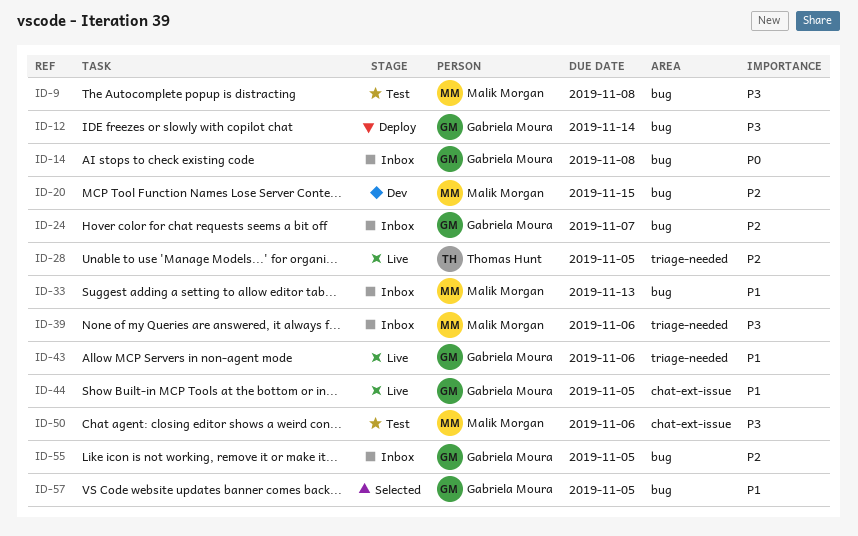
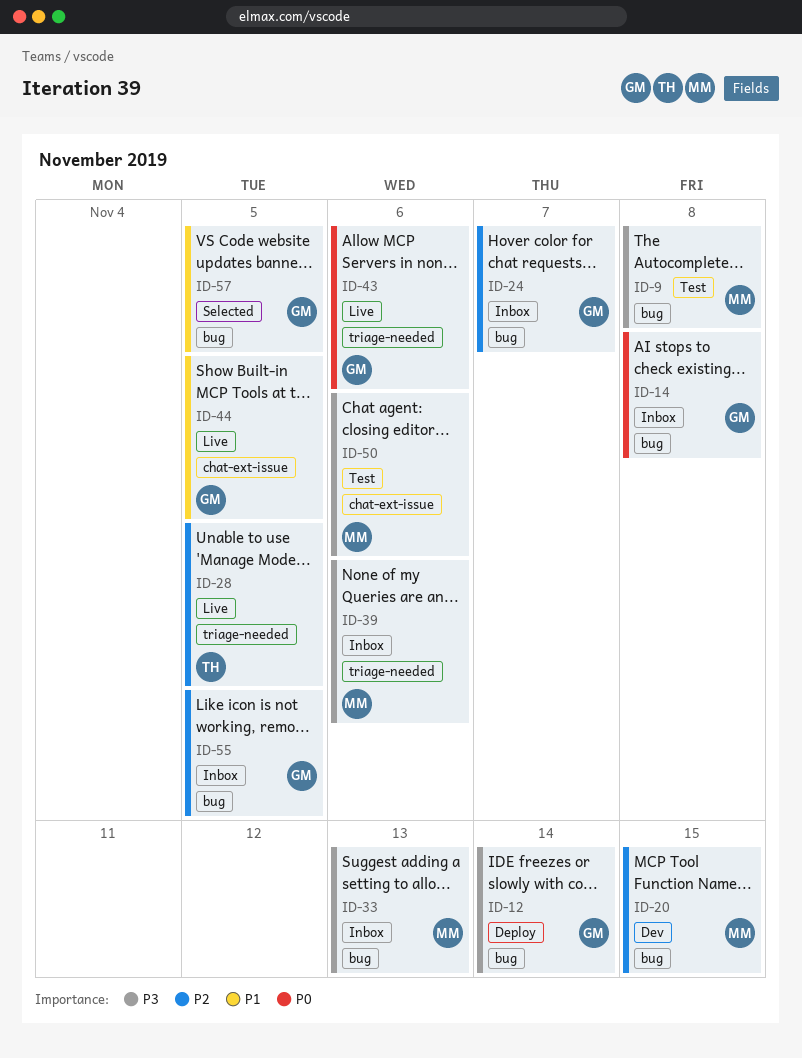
ID-33, priority: P1 -> P3
ID-43, priority: P1 -> P0

